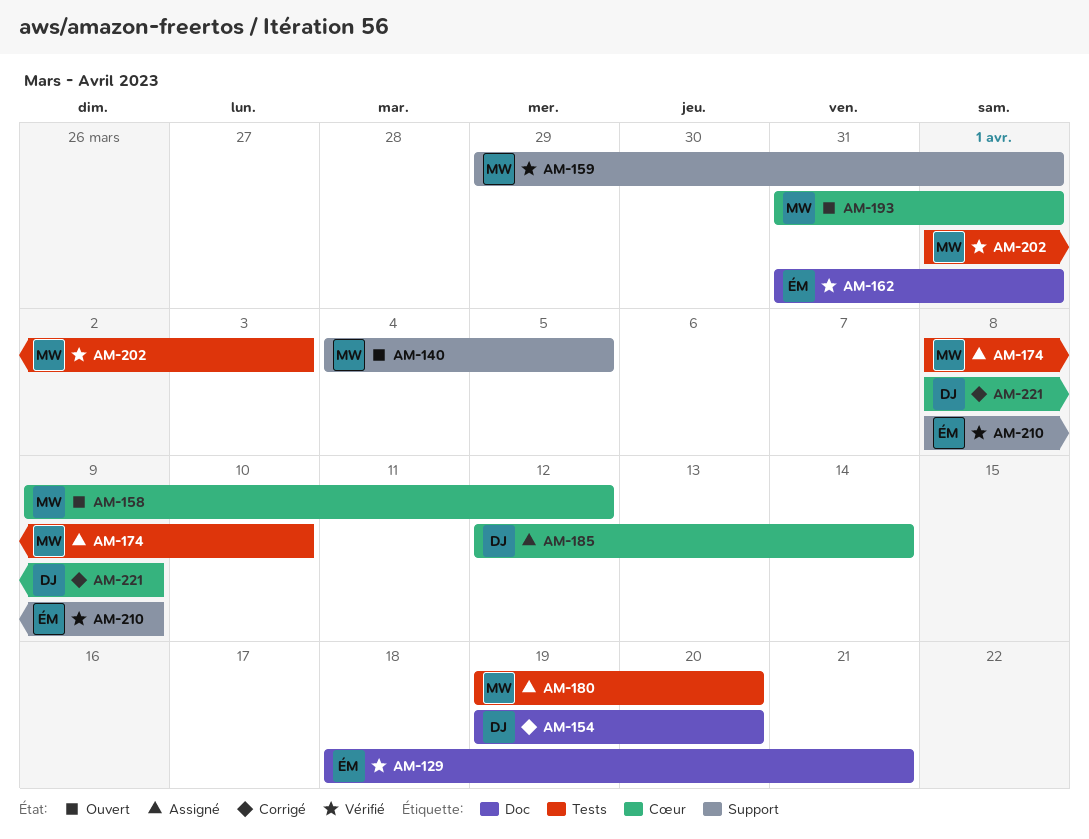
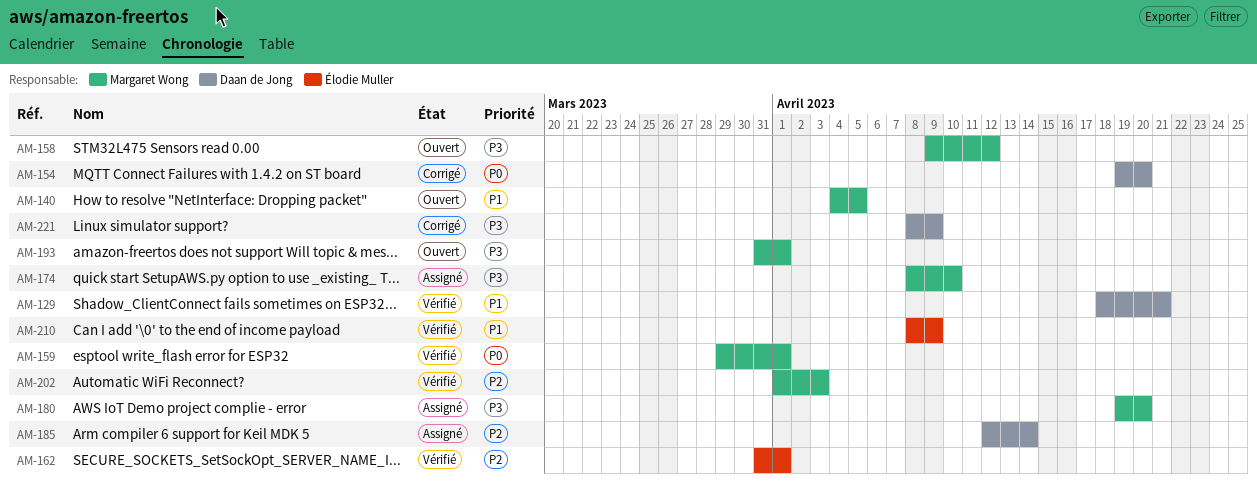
AM-129, owner: Élodie Muller -> Daan de Jong

